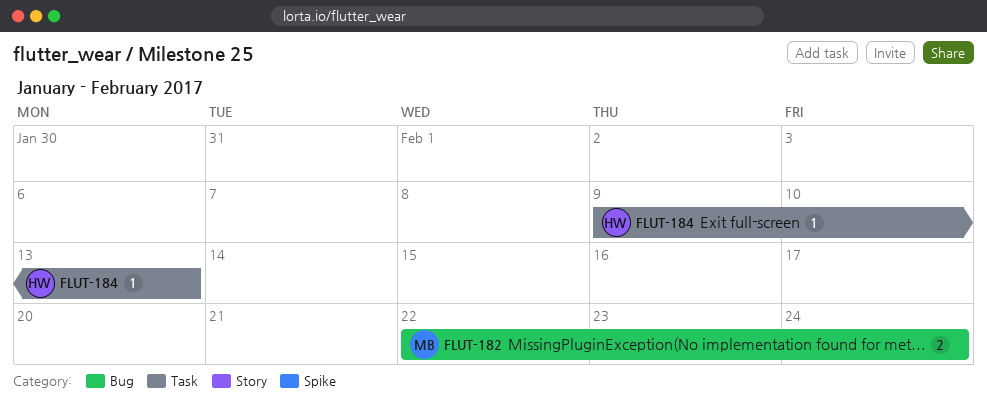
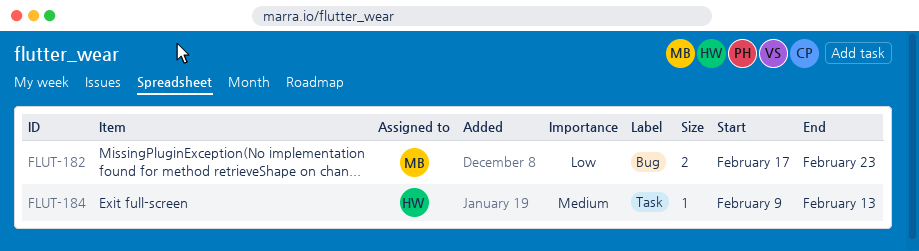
FLUT-182, start: Feb 22 -> Feb 17
FLUT-182, due: Feb 24 -> Feb 23

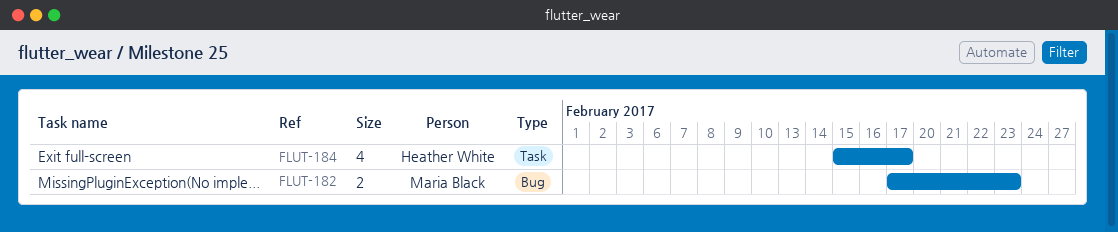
FLUT-184, estimate: 1 -> 4
FLUT-184, start: Feb 9 -> Feb 15
FLUT-184, due: Feb 13 -> Feb 17

